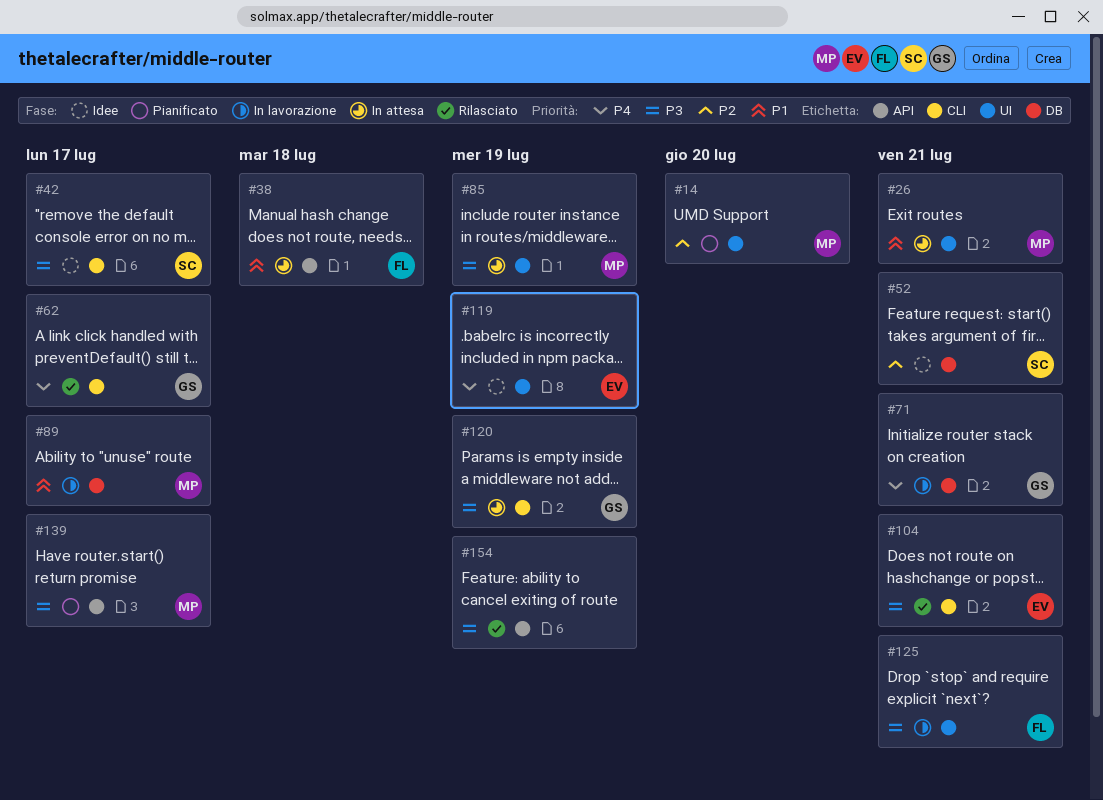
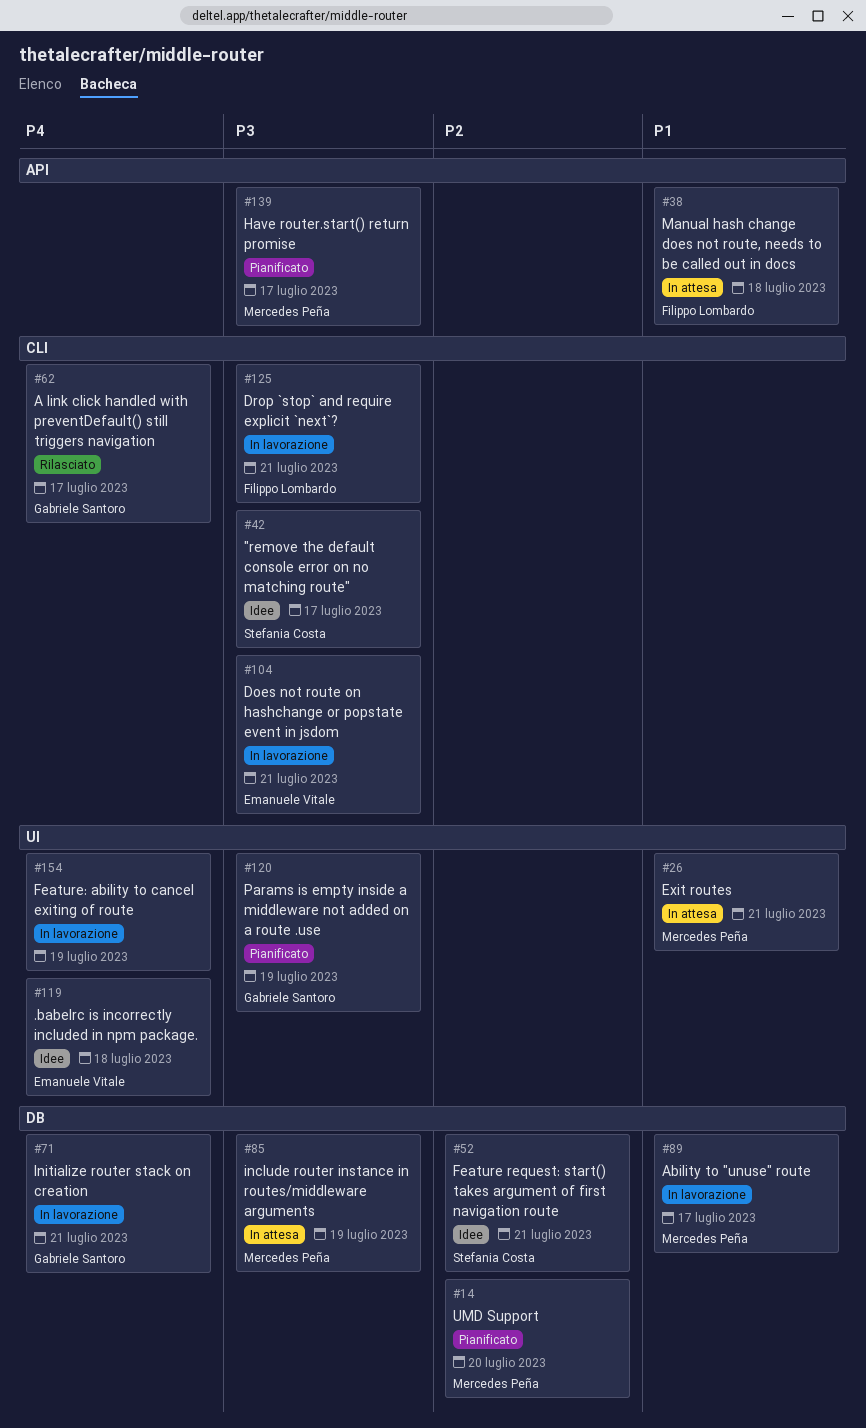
#14, label: UI -> DB
#85, label: UI -> DB
#104, status: Rilasciato -> In lavorazione
#119, due: Jul 19 -> Jul 18
#120, status: In attesa -> Pianificato
#120, label: CLI -> UI
#125, label: UI -> CLI
#154, status: Rilasciato -> In lavorazione
#154, priority: P3 -> P4
#154, label: API -> UI

